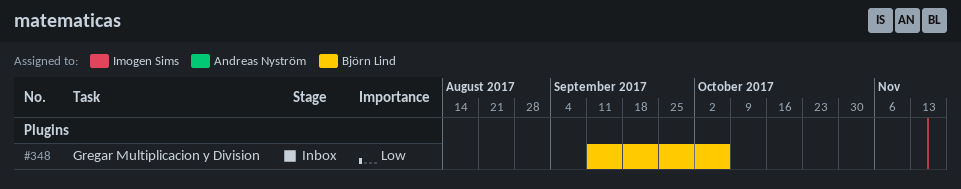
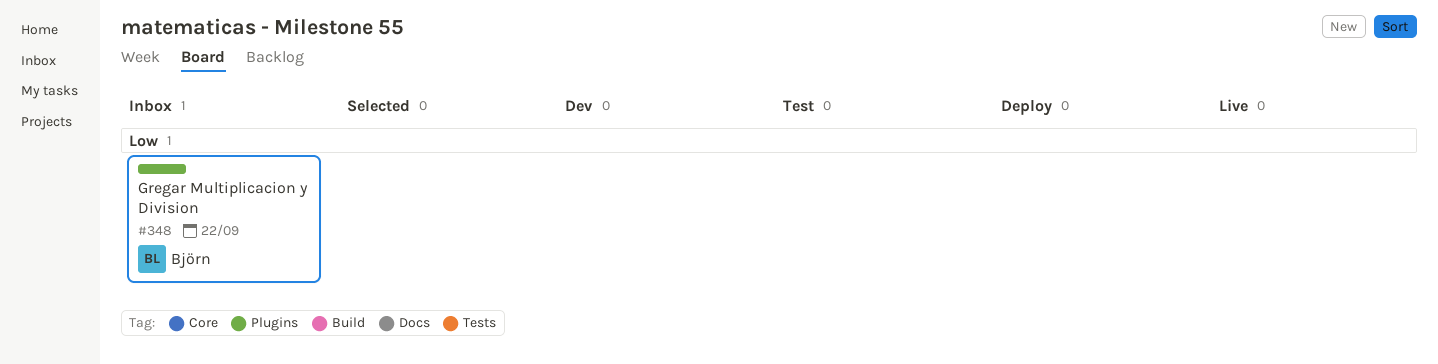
#348, due: Oct 6 -> Sep 22

